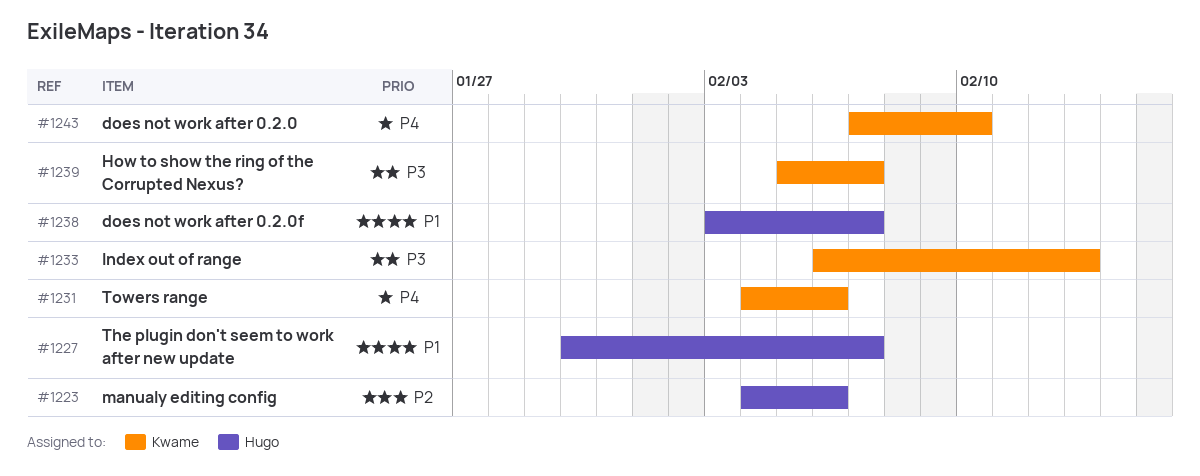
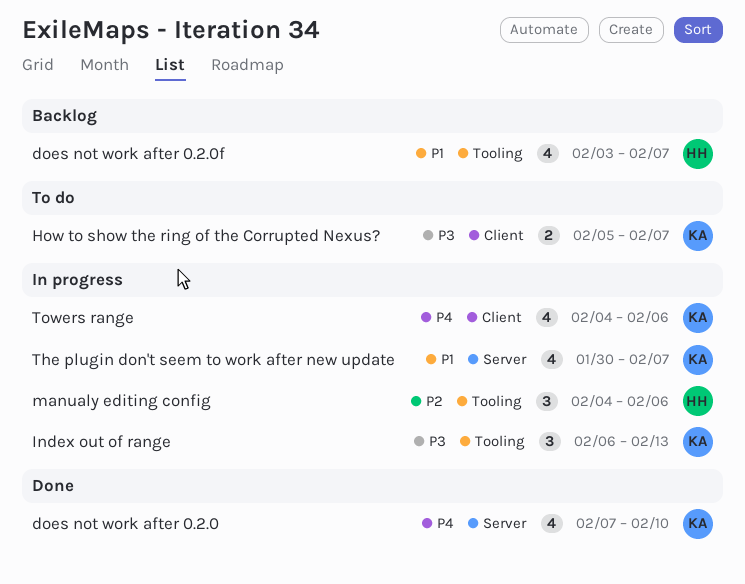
The plugin don't seem to work after new update, owner: Hugo -> Kwame

